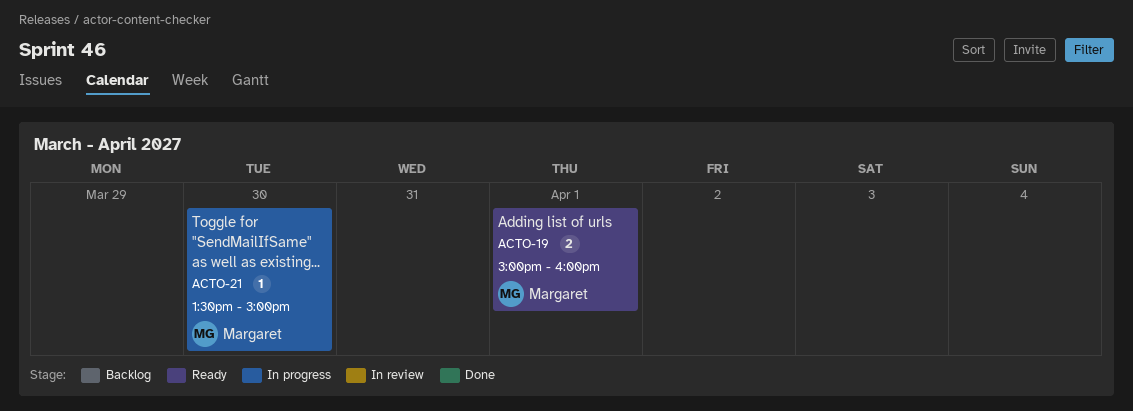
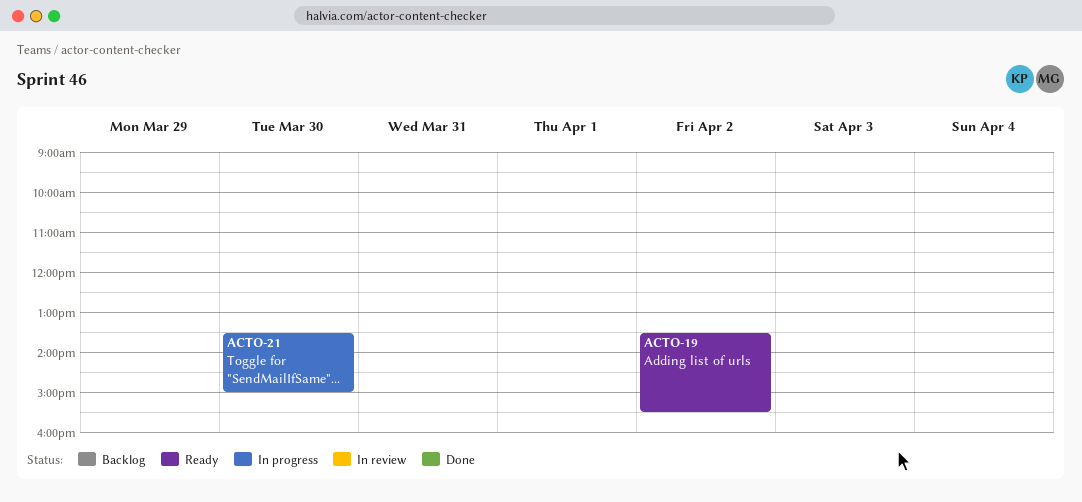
ACTO-19, day: Apr 1 -> Apr 2
ACTO-19, begins: 15:00 -> 13:30
ACTO-19, ends: 16:00 -> 15:30

